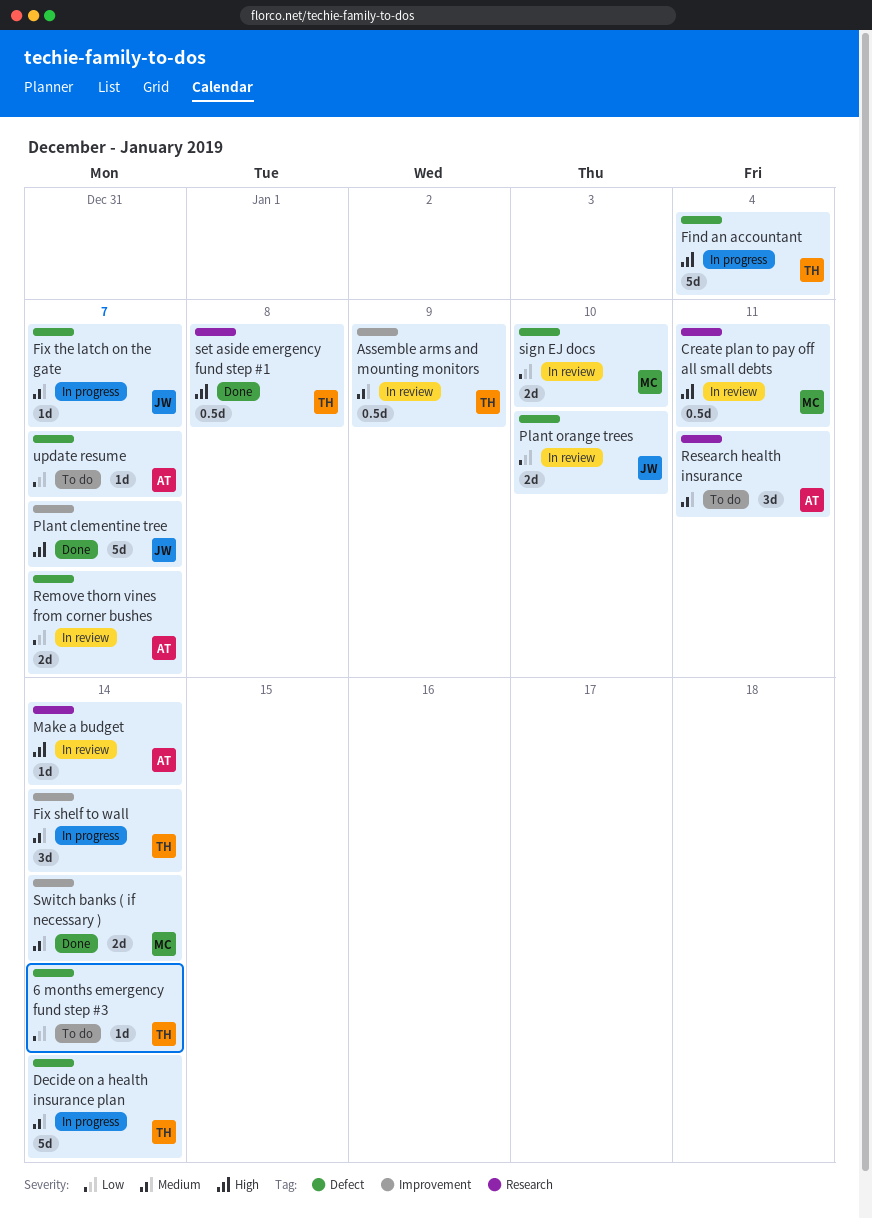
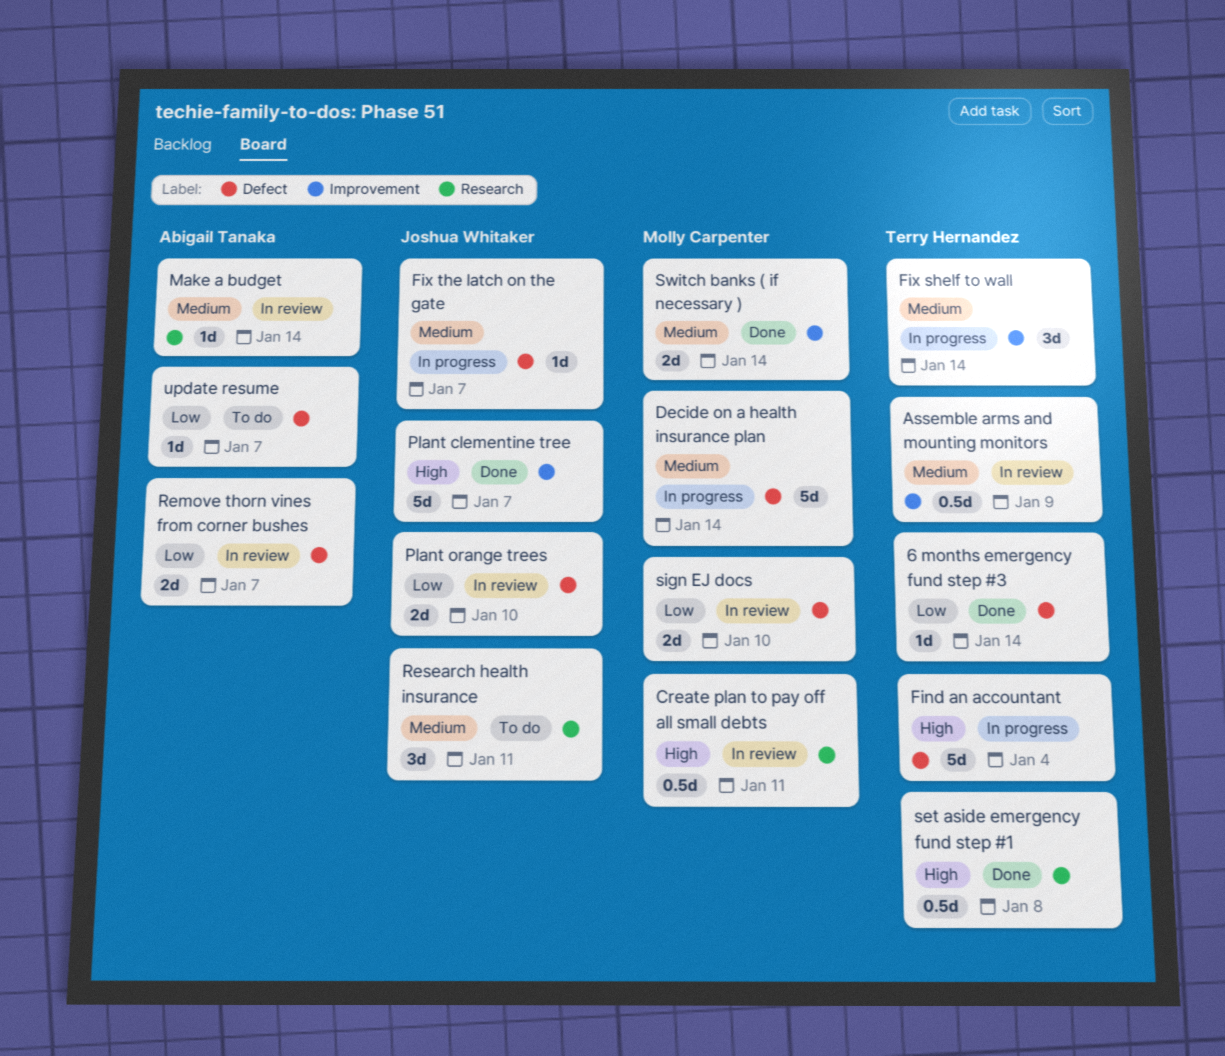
6 months emergency fund step #3, status: To do -> Done
Decide on a health insurance plan, owner: Terry Hernandez -> Molly Carpenter
Make a budget, priority: High -> Medium
Research health insurance, owner: Abigail Tanaka -> Joshua Whitaker

